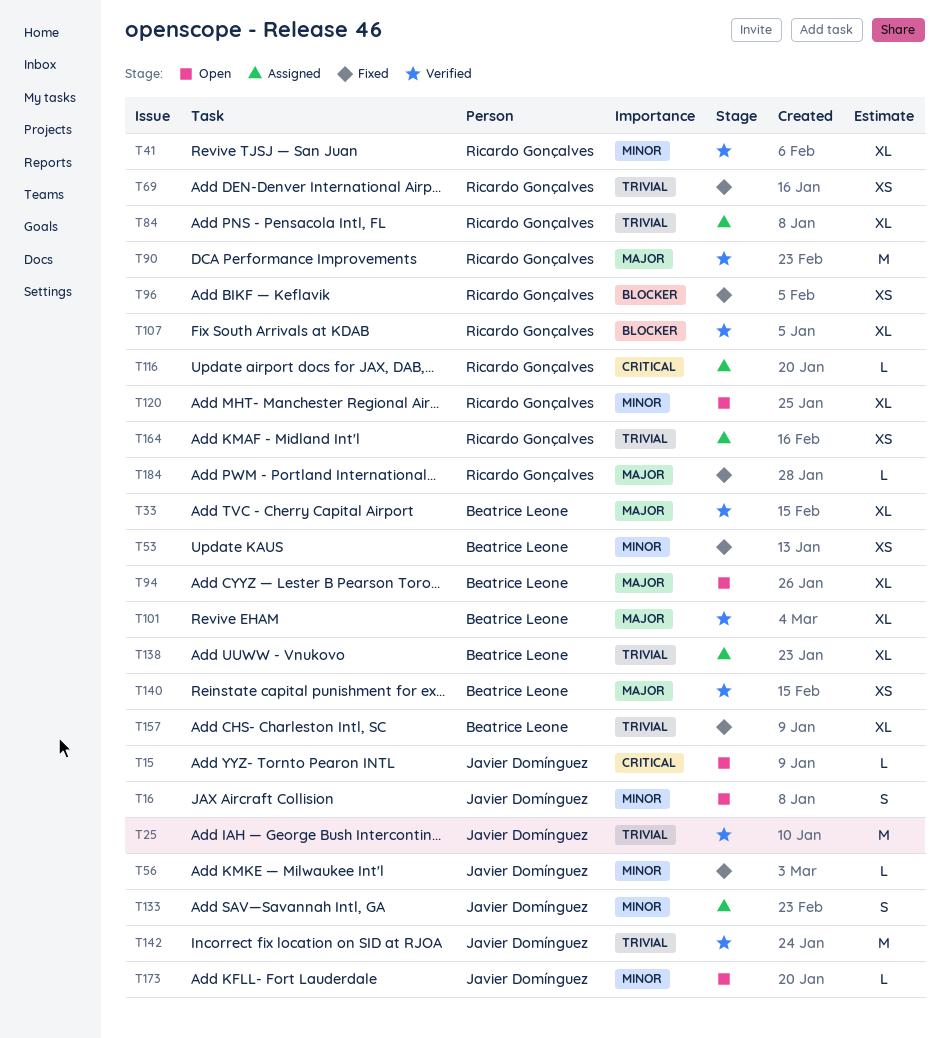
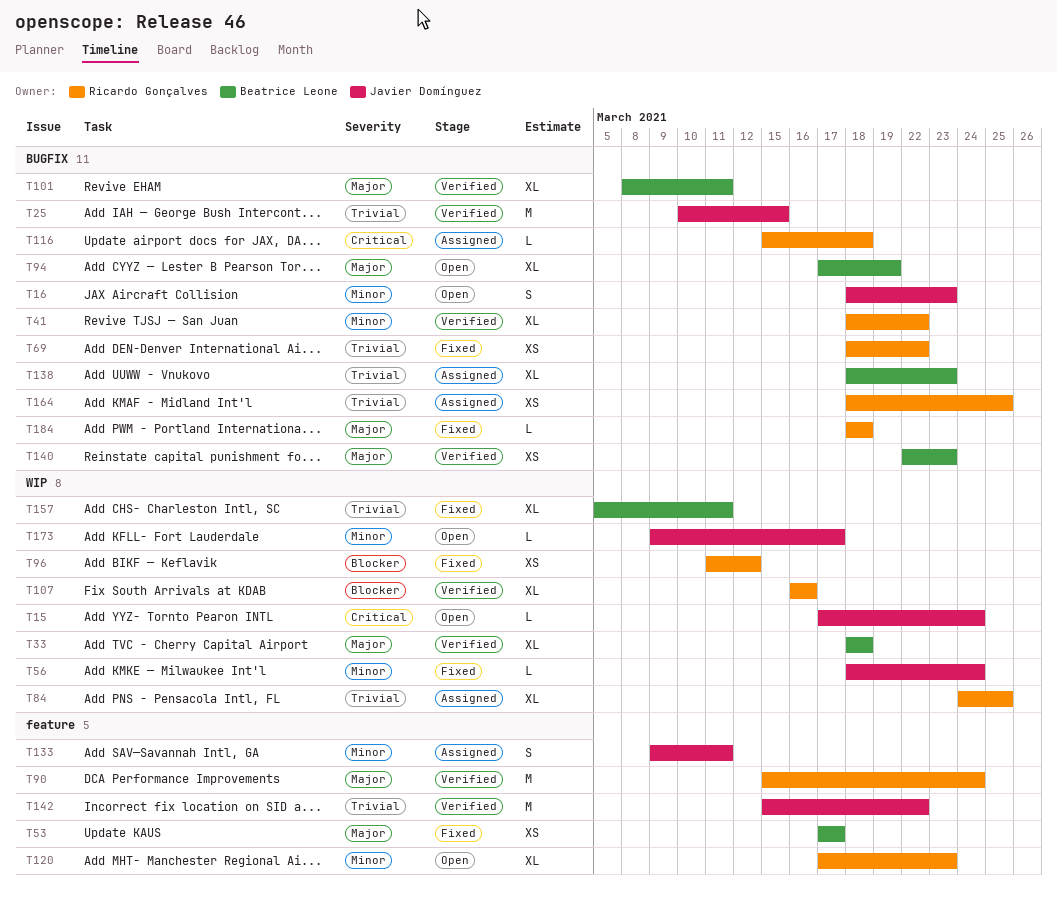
T53, priority: Minor -> Major

